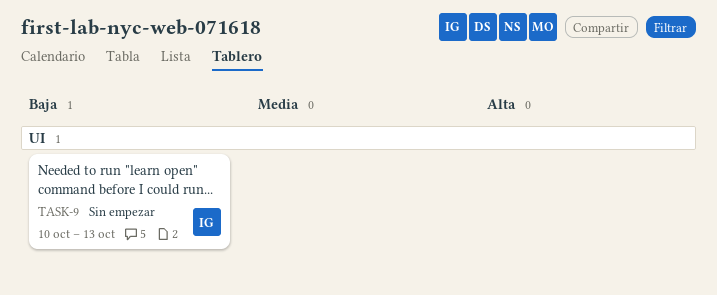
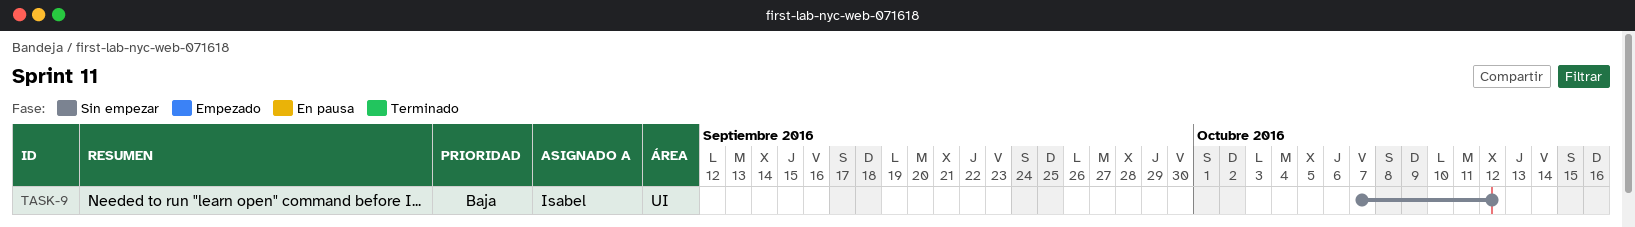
TASK-9, start: Oct 10 -> Oct 7
TASK-9, due: Oct 13 -> Oct 12

